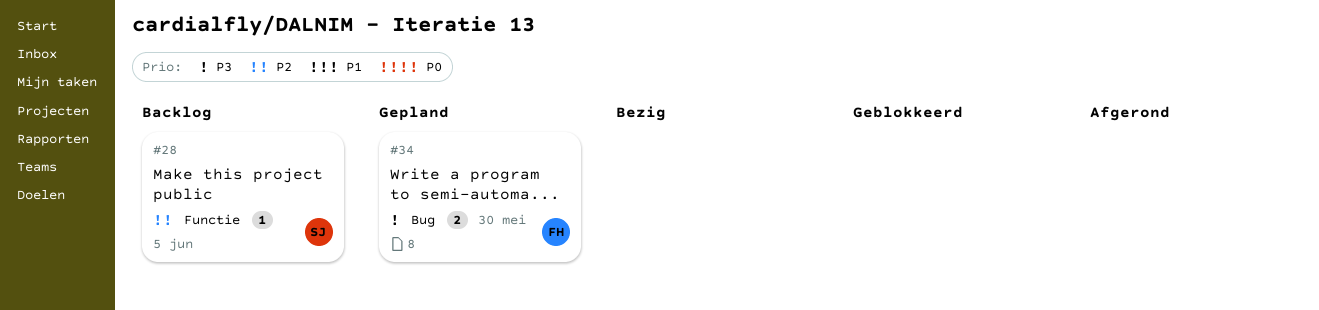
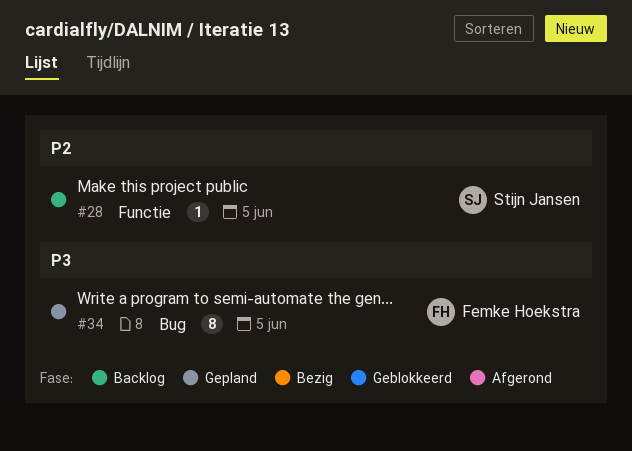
#34, estimate: 2 -> 8
#34, due: May 30 -> Jun 5

